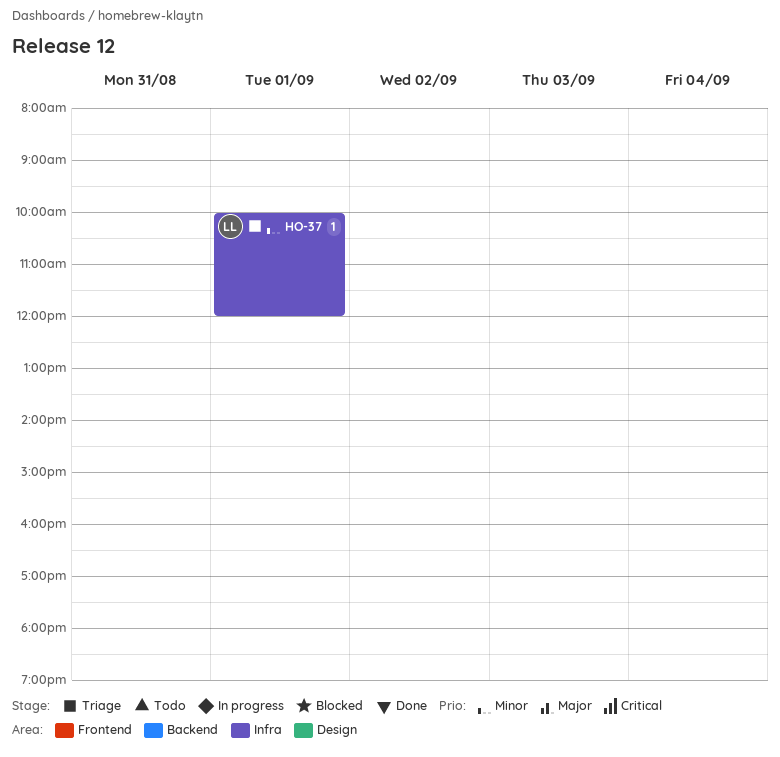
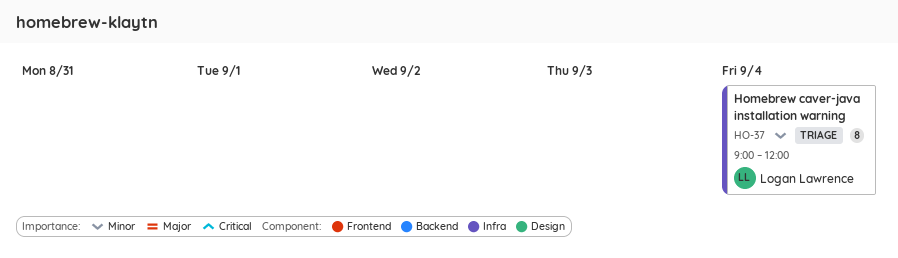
HO-37, estimate: 1 -> 8
HO-37, day: Sep 1 -> Sep 4
HO-37, begins: 10:00 -> 09:00

